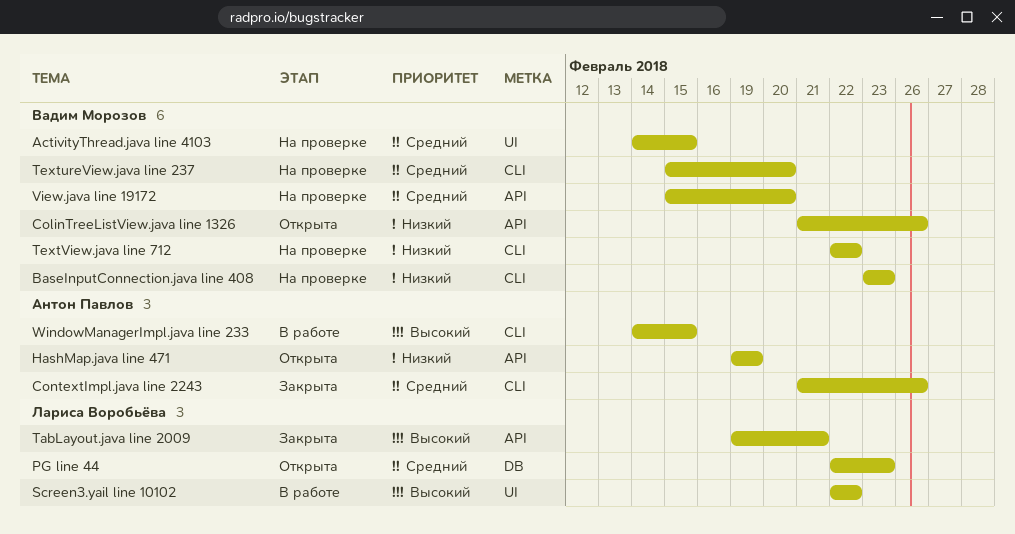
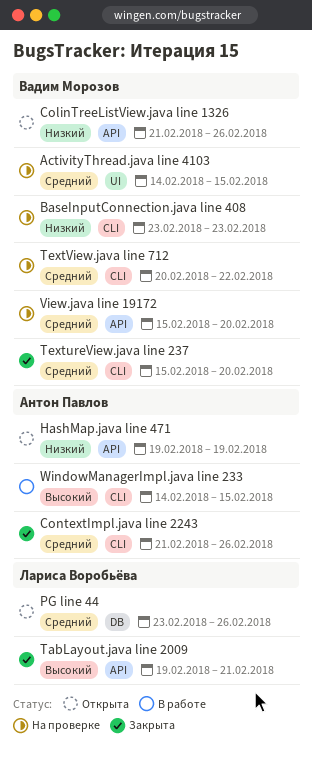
PG line 44, start: Feb 22 -> Feb 23
PG line 44, due: Feb 23 -> Feb 26
Screen3.yail line 10102: present -> none
TextureView.java line 237, status: На проверке -> Закрыта
TextView.java line 712, priority: Низкий -> Средний
TextView.java line 712, start: Feb 22 -> Feb 20

